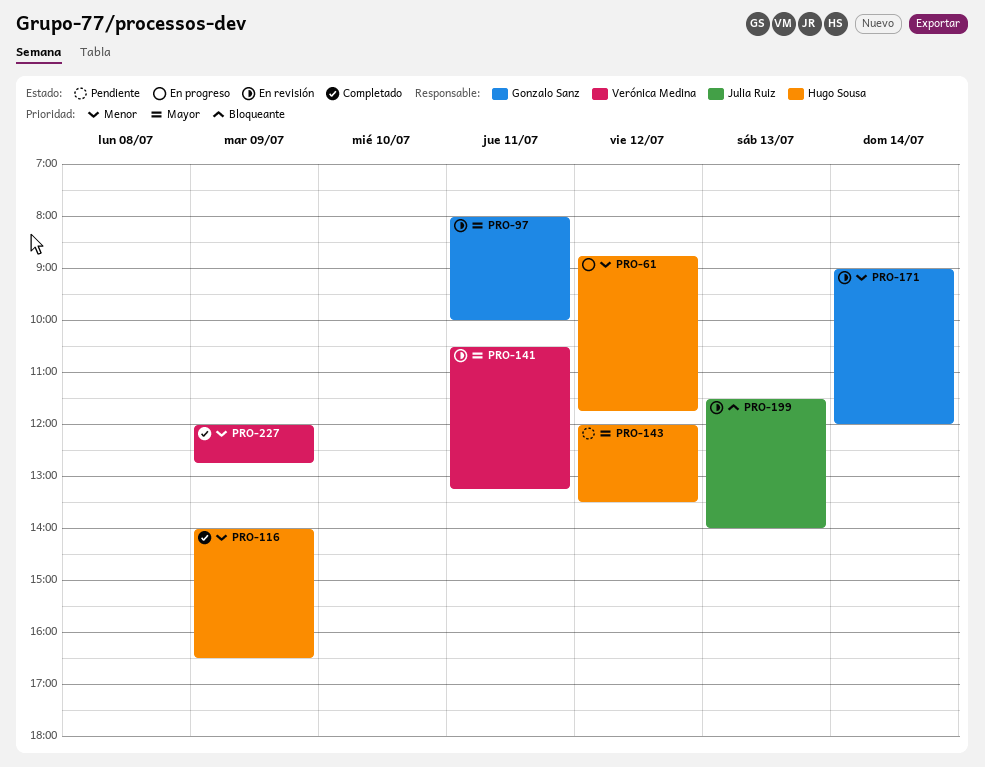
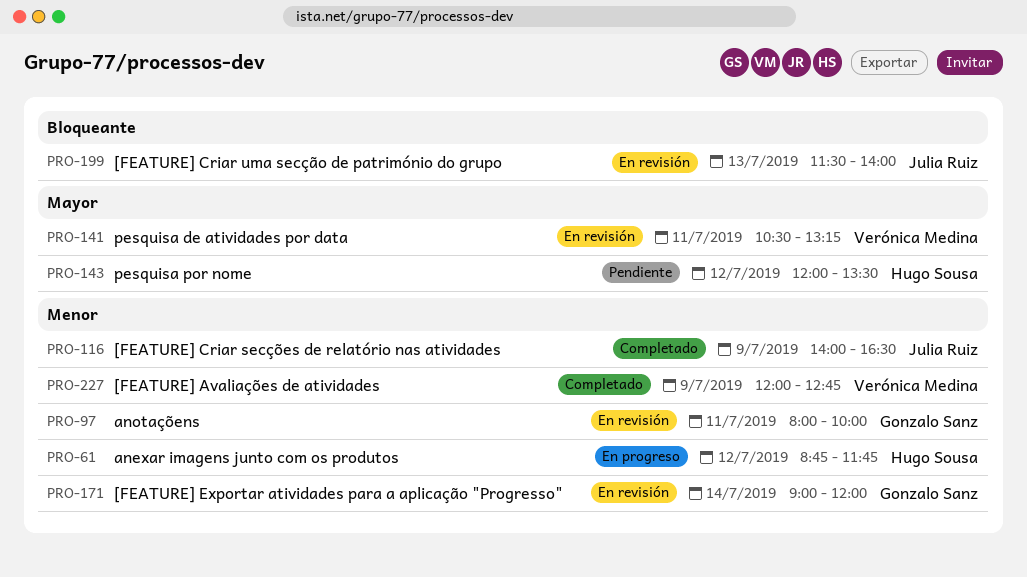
PRO-97, priority: Mayor -> Menor
PRO-116, owner: Hugo Sousa -> Julia Ruiz

